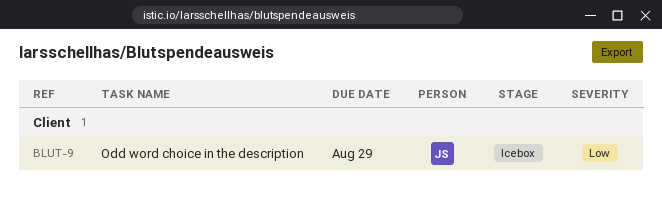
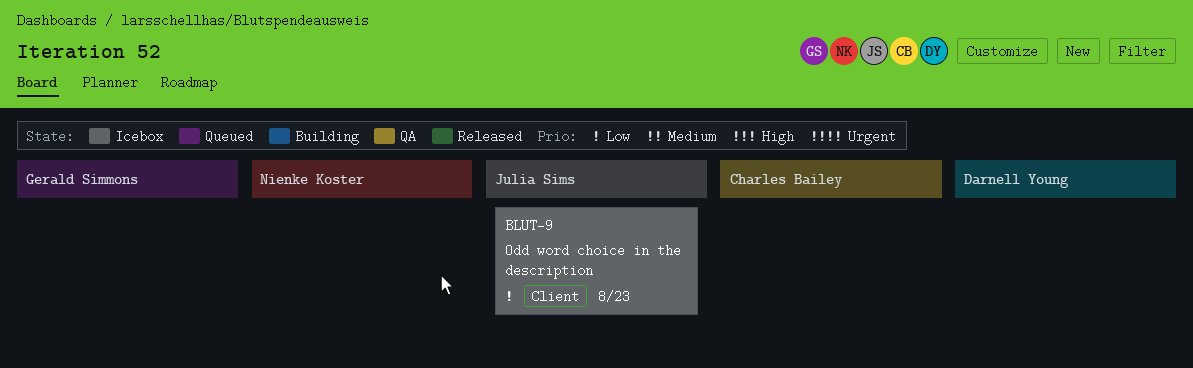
BLUT-9, due: Aug 29 -> Aug 23

